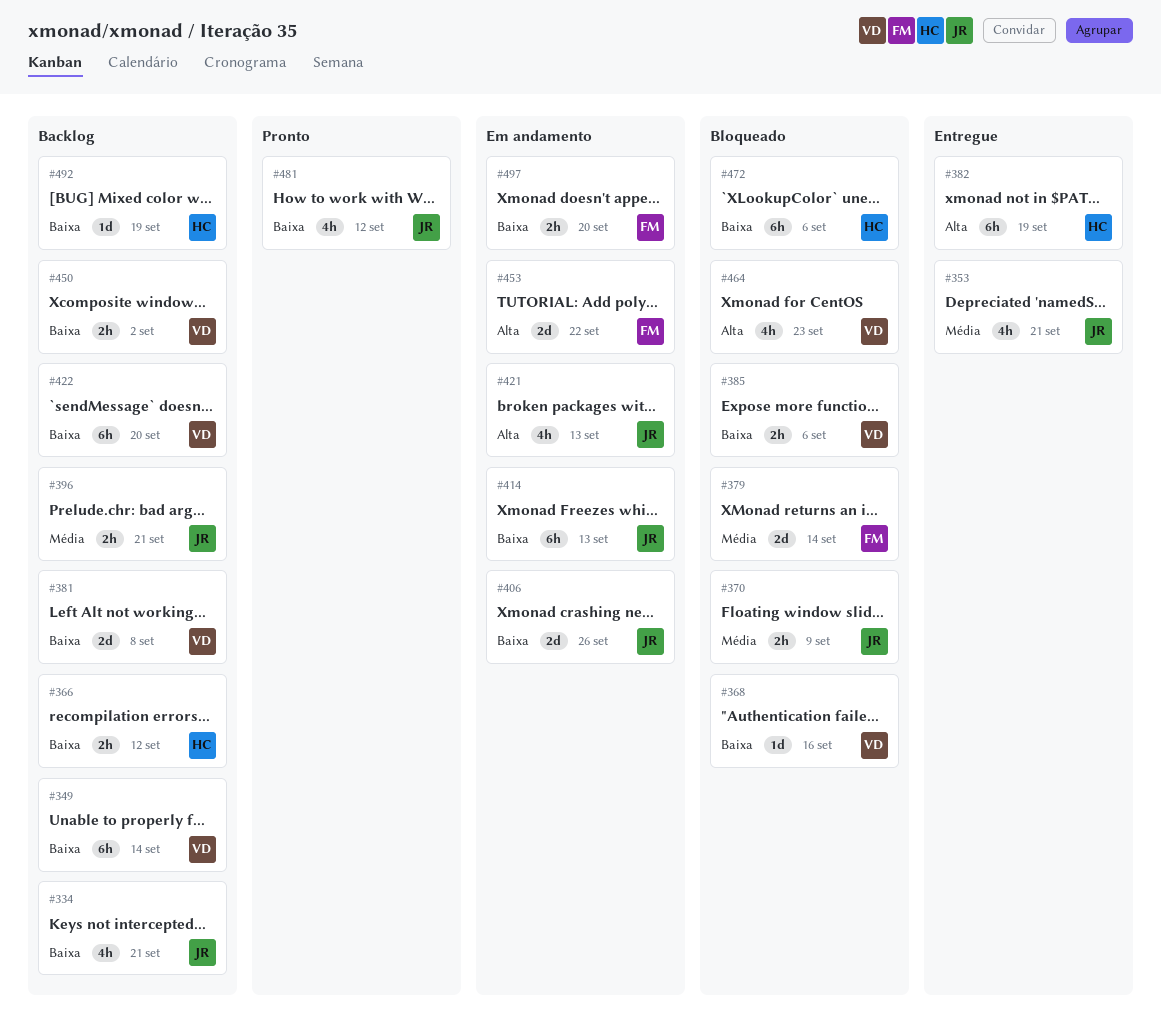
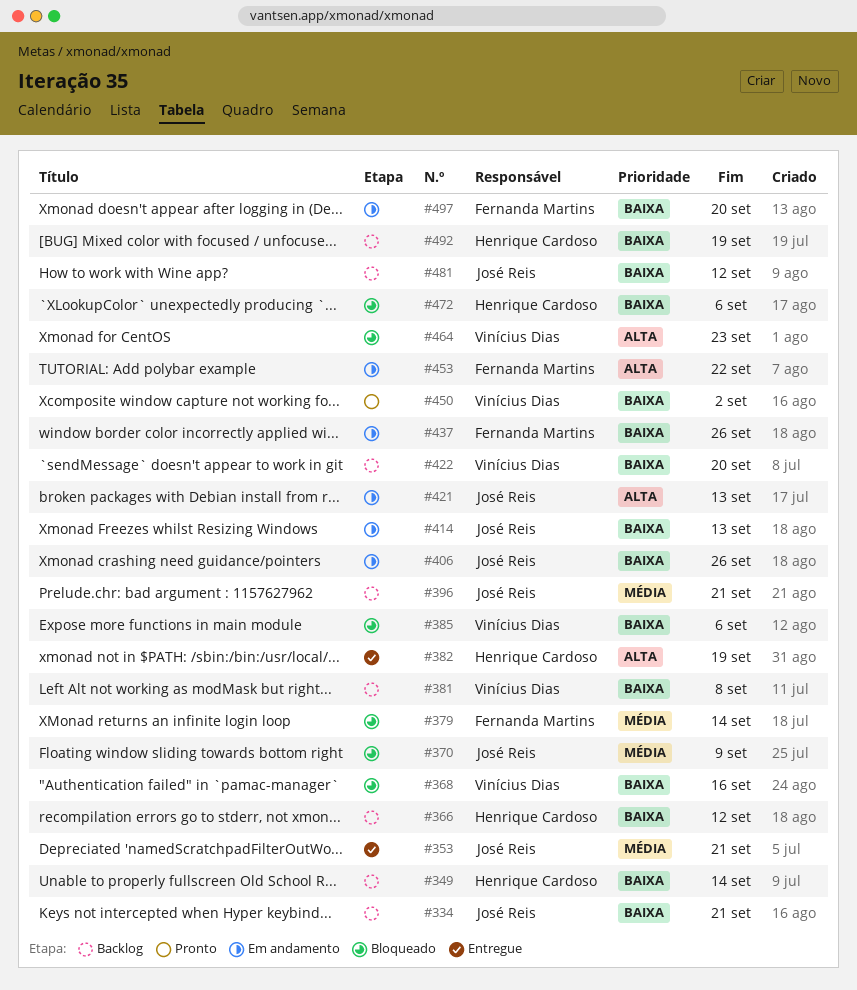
#349, owner: Vinícius Dias -> Henrique Cardoso
#437: none -> present
#450, status: Backlog -> Pronto
#481, status: Pronto -> Backlog

